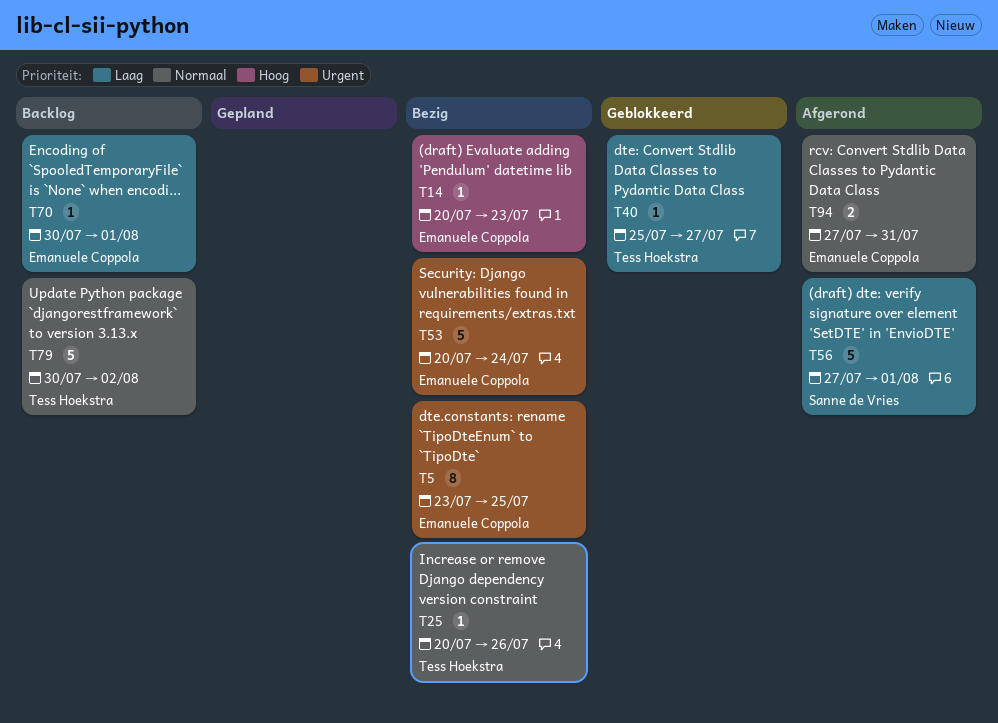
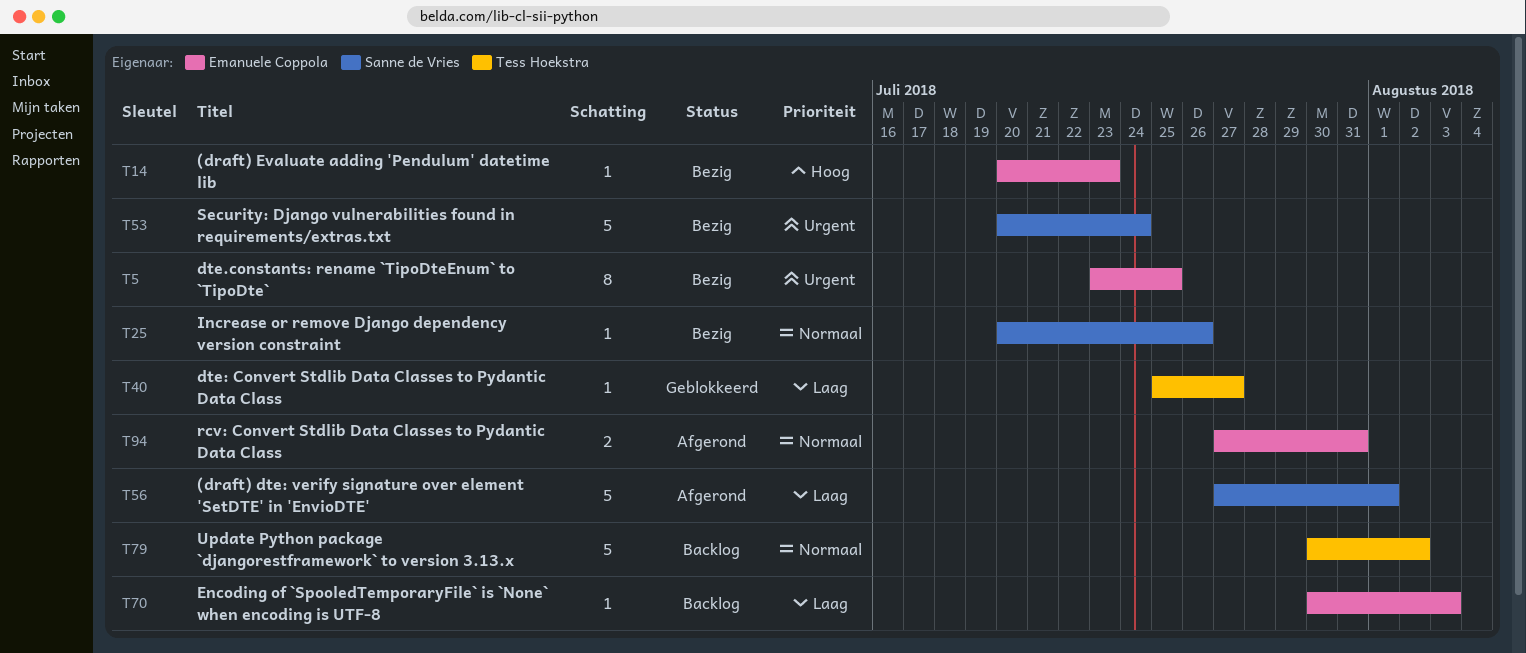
T25, owner: Tess Hoekstra -> Sanne de Vries
T53, owner: Emanuele Coppola -> Sanne de Vries
T70, due: Aug 1 -> Aug 3

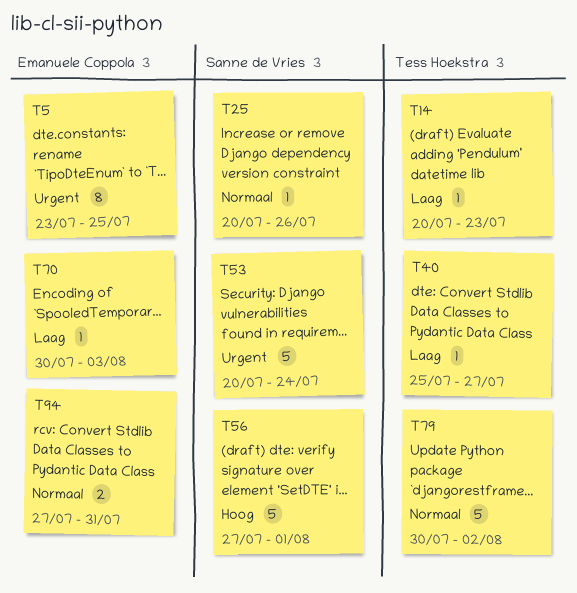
T14, owner: Emanuele Coppola -> Tess Hoekstra
T14, priority: Hoog -> Laag
T56, priority: Laag -> Hoog

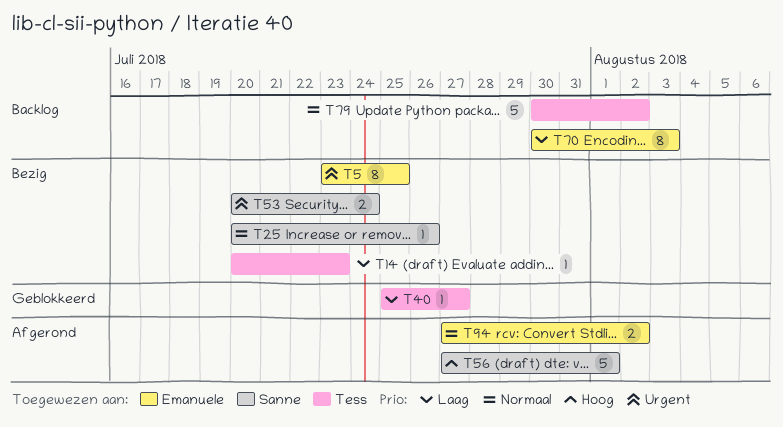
T53, estimate: 5 -> 2
T70, estimate: 1 -> 8
T94, due: Jul 31 -> Aug 2

